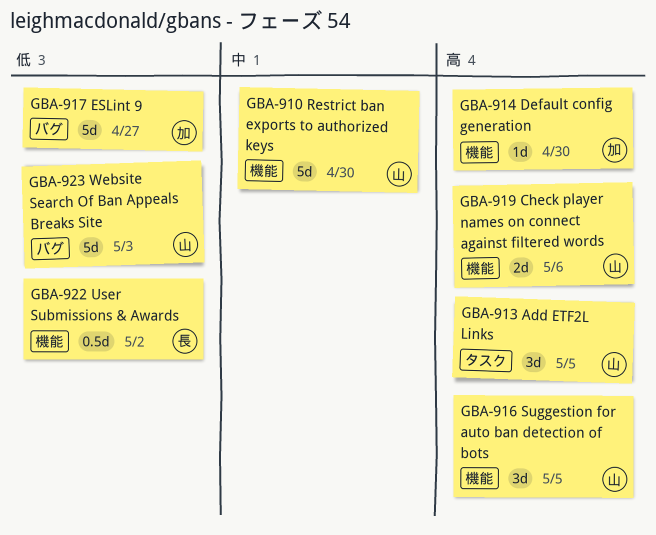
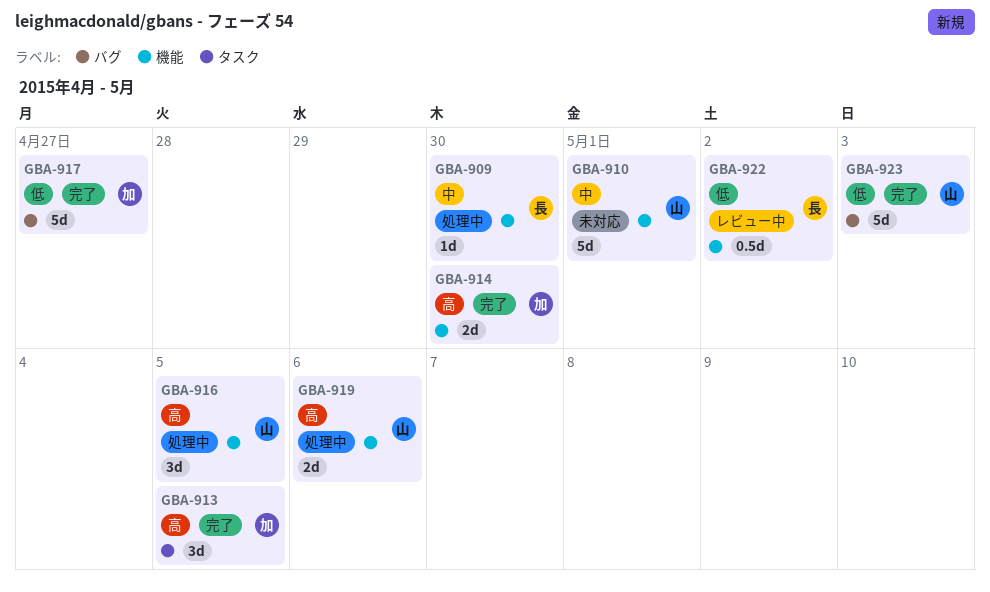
GBA-909: none -> present
GBA-910, due: Apr 30 -> May 1
GBA-913, owner: 山 -> 加
GBA-914, estimate: 1d -> 2d

